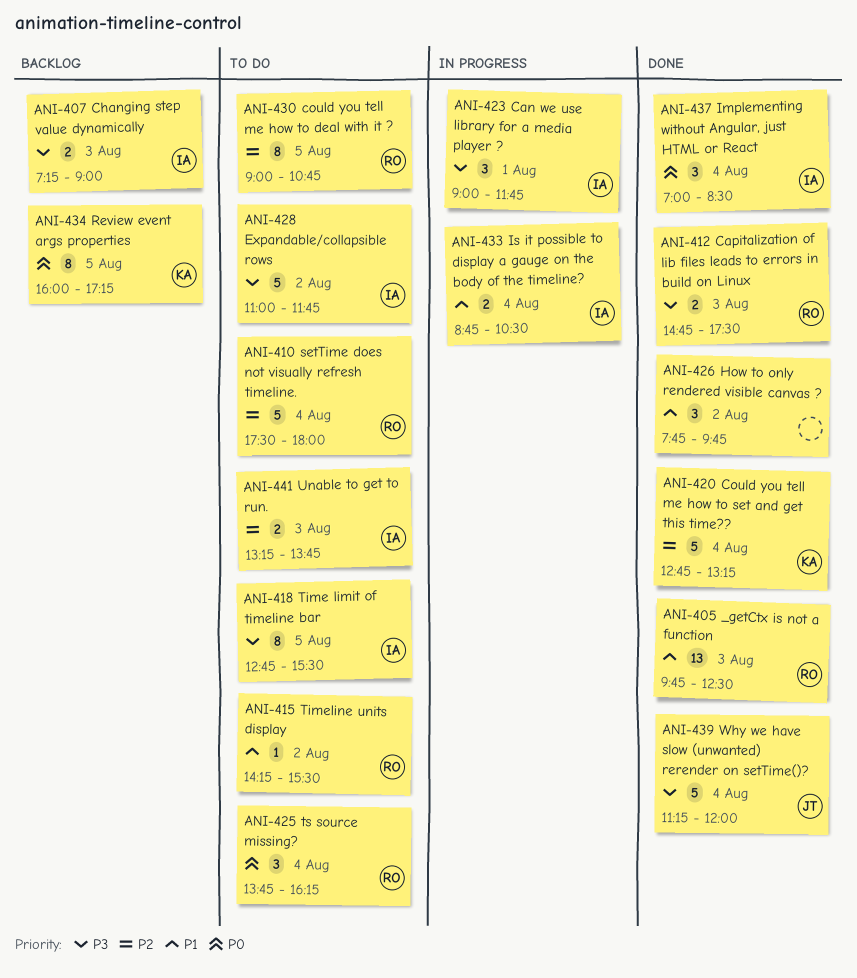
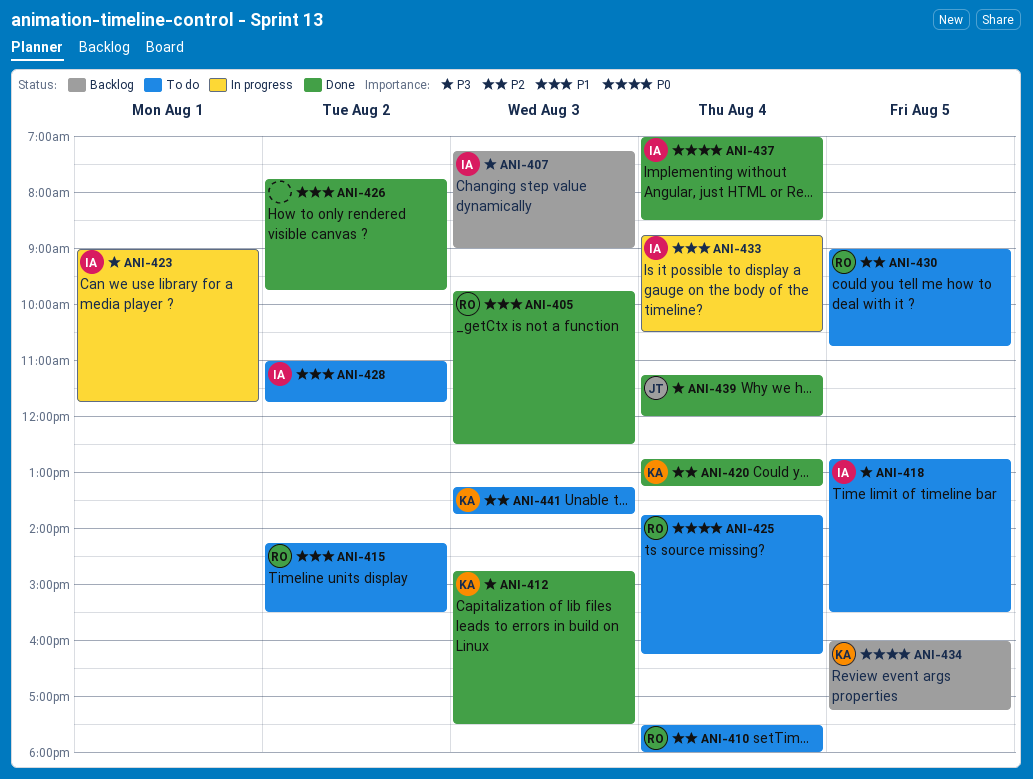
ANI-412, owner: RO -> KA
ANI-428, priority: P3 -> P1
ANI-441, owner: IA -> KA

